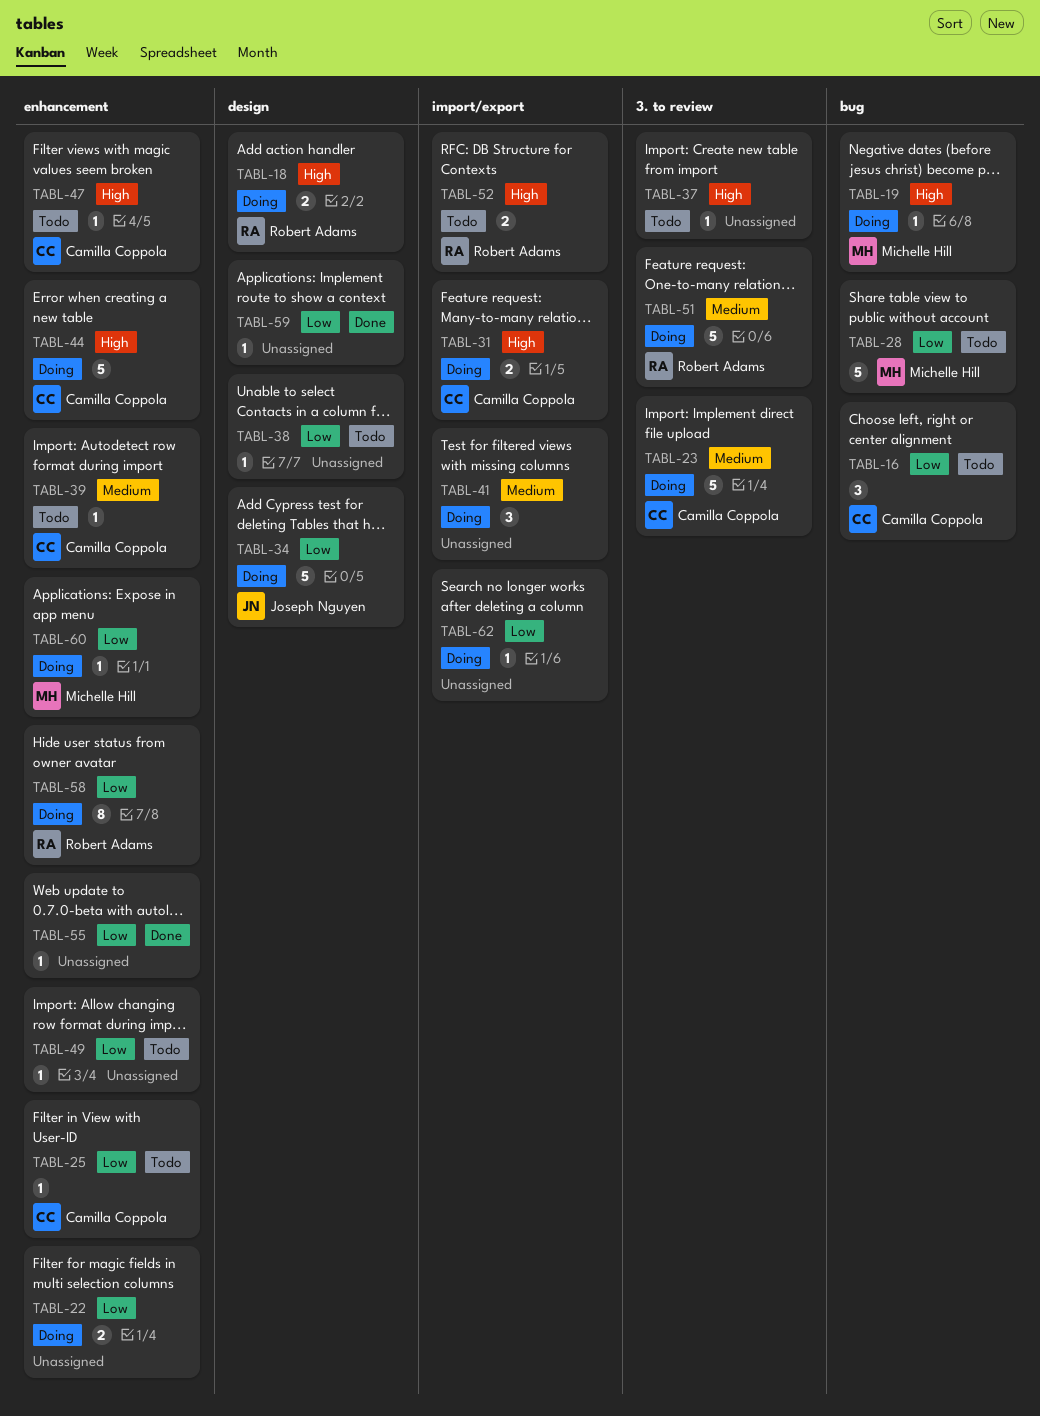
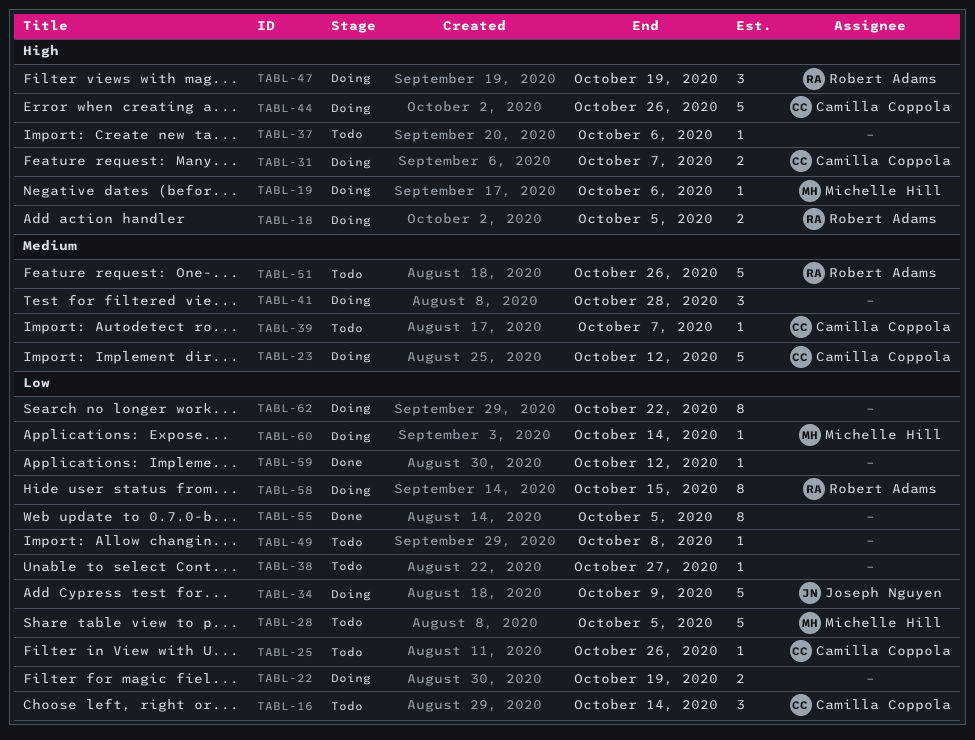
TABL-47, status: Todo -> Doing
TABL-47, owner: Camilla Coppola -> Robert Adams
TABL-47, estimate: 1 -> 3
TABL-51, status: Doing -> Todo
TABL-52: present -> none
TABL-55, estimate: 1 -> 8
TABL-62, estimate: 1 -> 8

